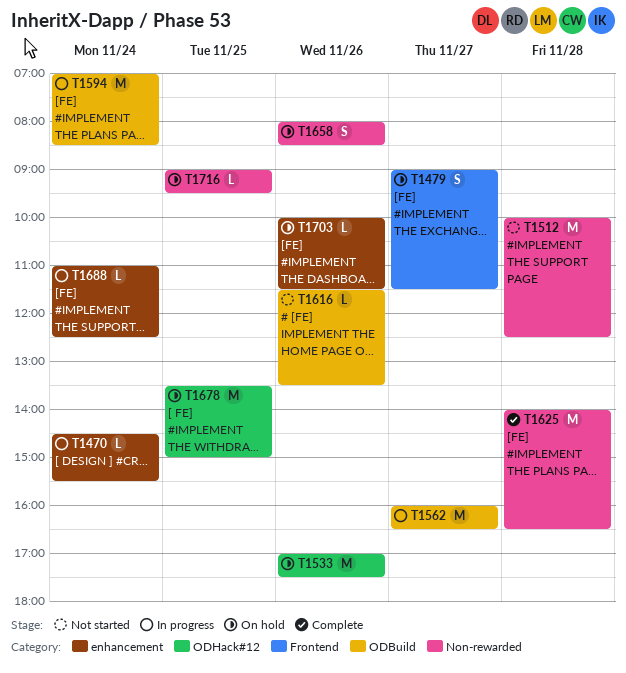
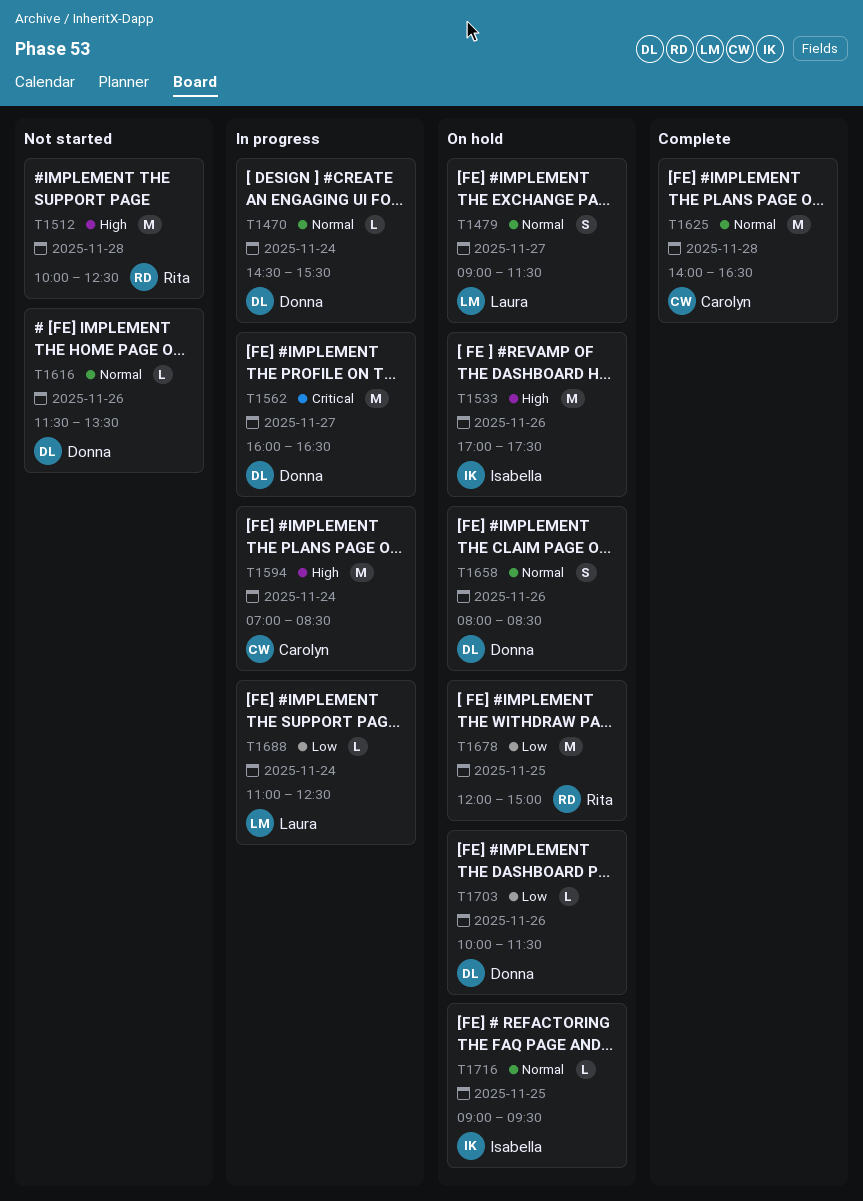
T1678, begins: 13:30 -> 12:00

